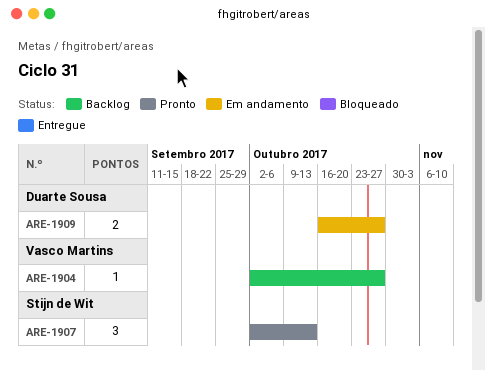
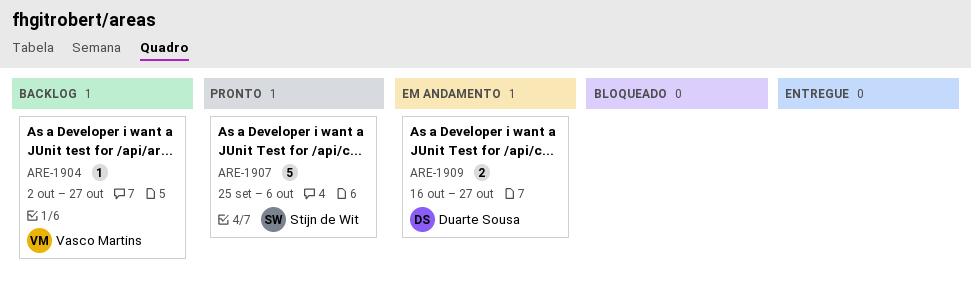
ARE-1907, estimate: 3 -> 5
ARE-1907, start: Oct 2 -> Sep 25
ARE-1907, due: Oct 13 -> Oct 6

